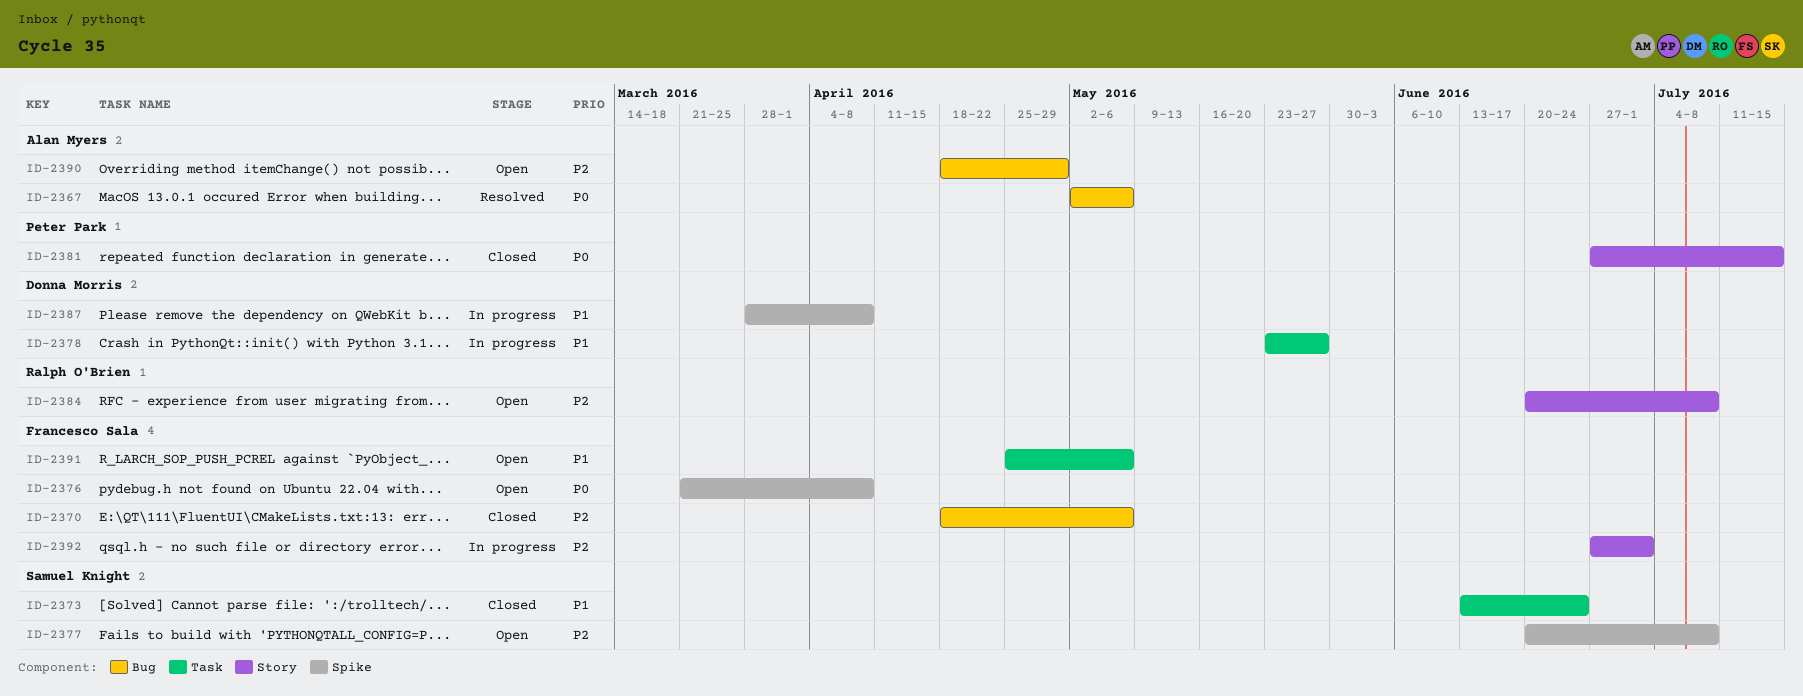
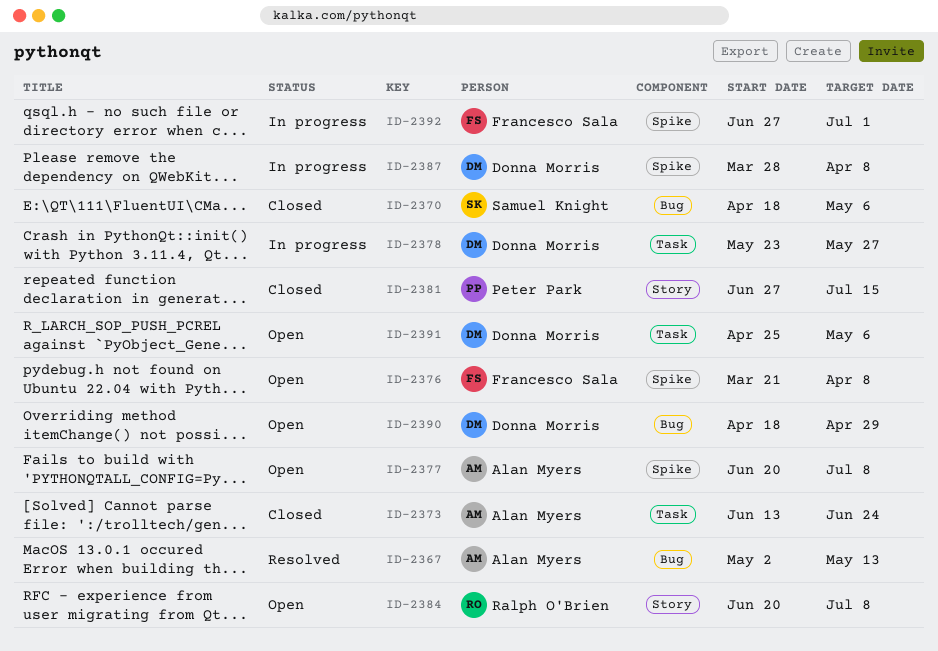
ID-2367, due: May 6 -> May 13
ID-2370, owner: Francesco Sala -> Samuel Knight
ID-2373, owner: Samuel Knight -> Alan Myers
ID-2377, owner: Samuel Knight -> Alan Myers
ID-2390, owner: Alan Myers -> Donna Morris
ID-2391, owner: Francesco Sala -> Donna Morris
ID-2392, label: Story -> Spike

